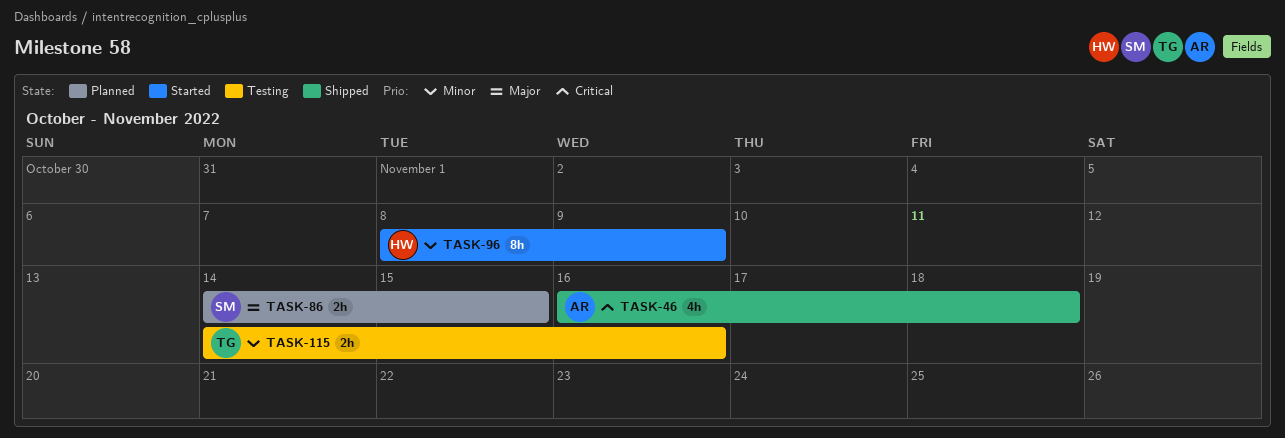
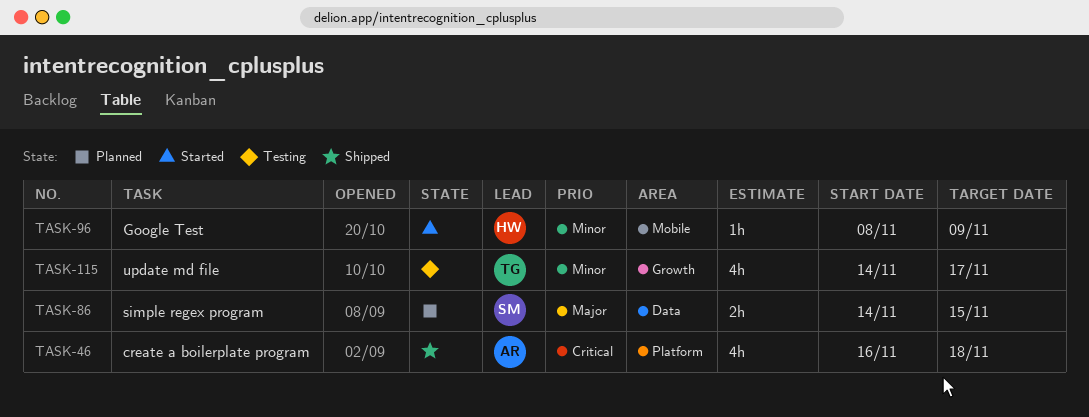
TASK-96, estimate: 8h -> 1h
TASK-115, estimate: 2h -> 4h
TASK-115, due: Nov 16 -> Nov 17

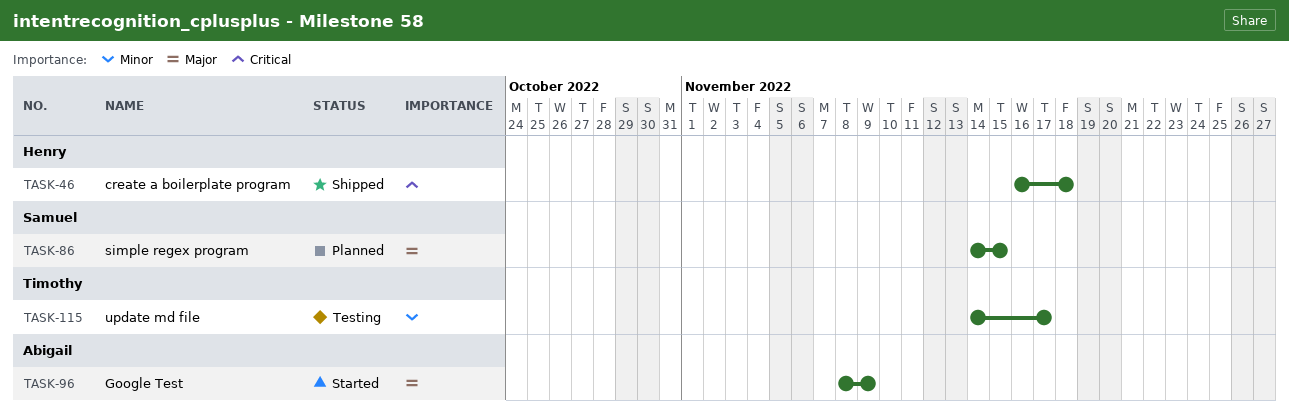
TASK-46, owner: Abigail -> Henry
TASK-96, owner: Henry -> Abigail
TASK-96, priority: Minor -> Major

